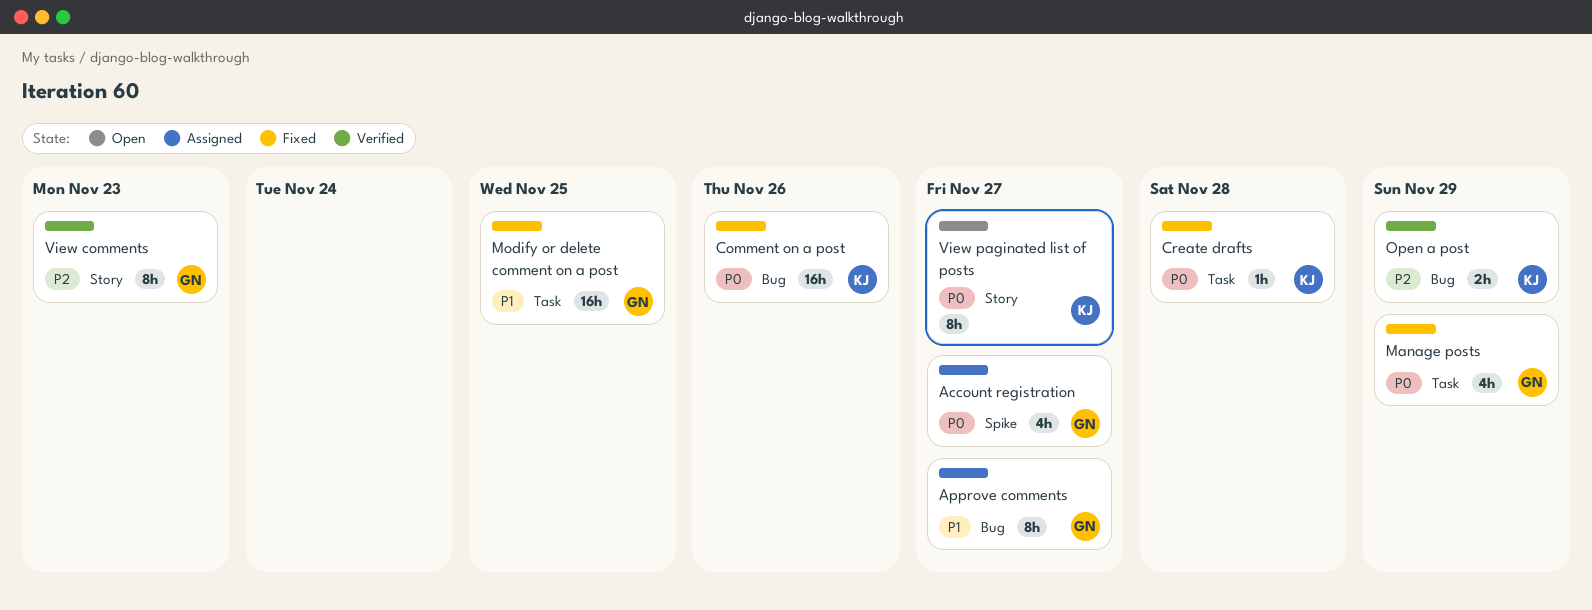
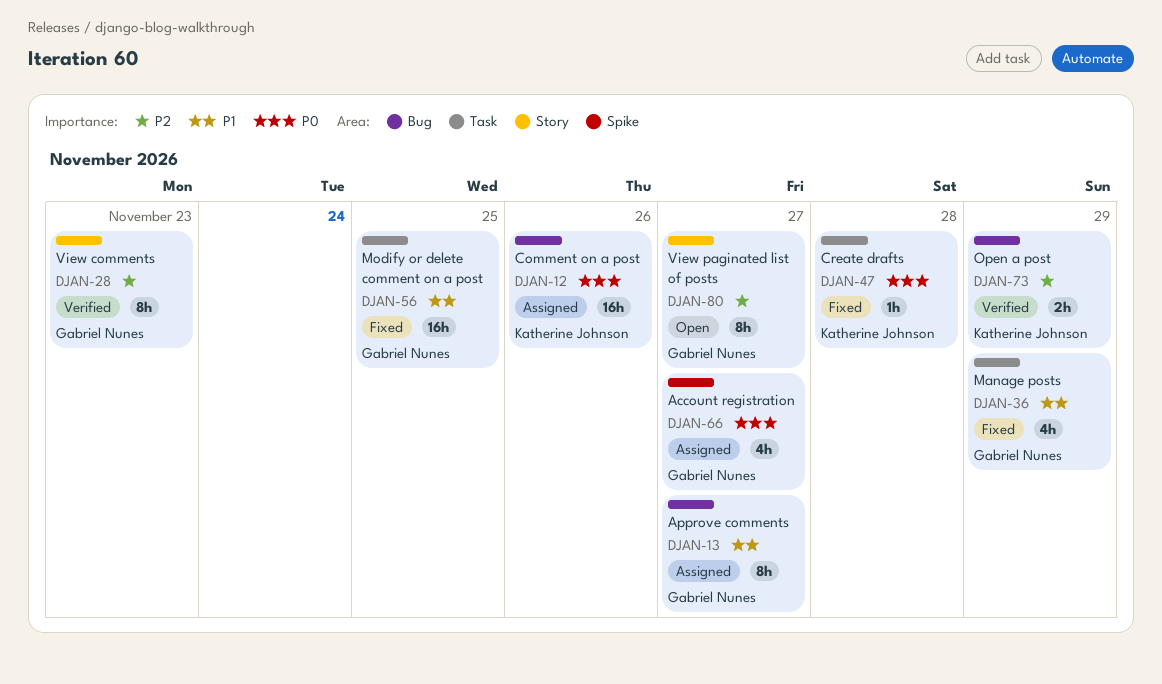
Comment on a post, status: Fixed -> Assigned
Manage posts, priority: P0 -> P1
View paginated list of posts, owner: Katherine Johnson -> Gabriel Nunes
View paginated list of posts, priority: P0 -> P2

